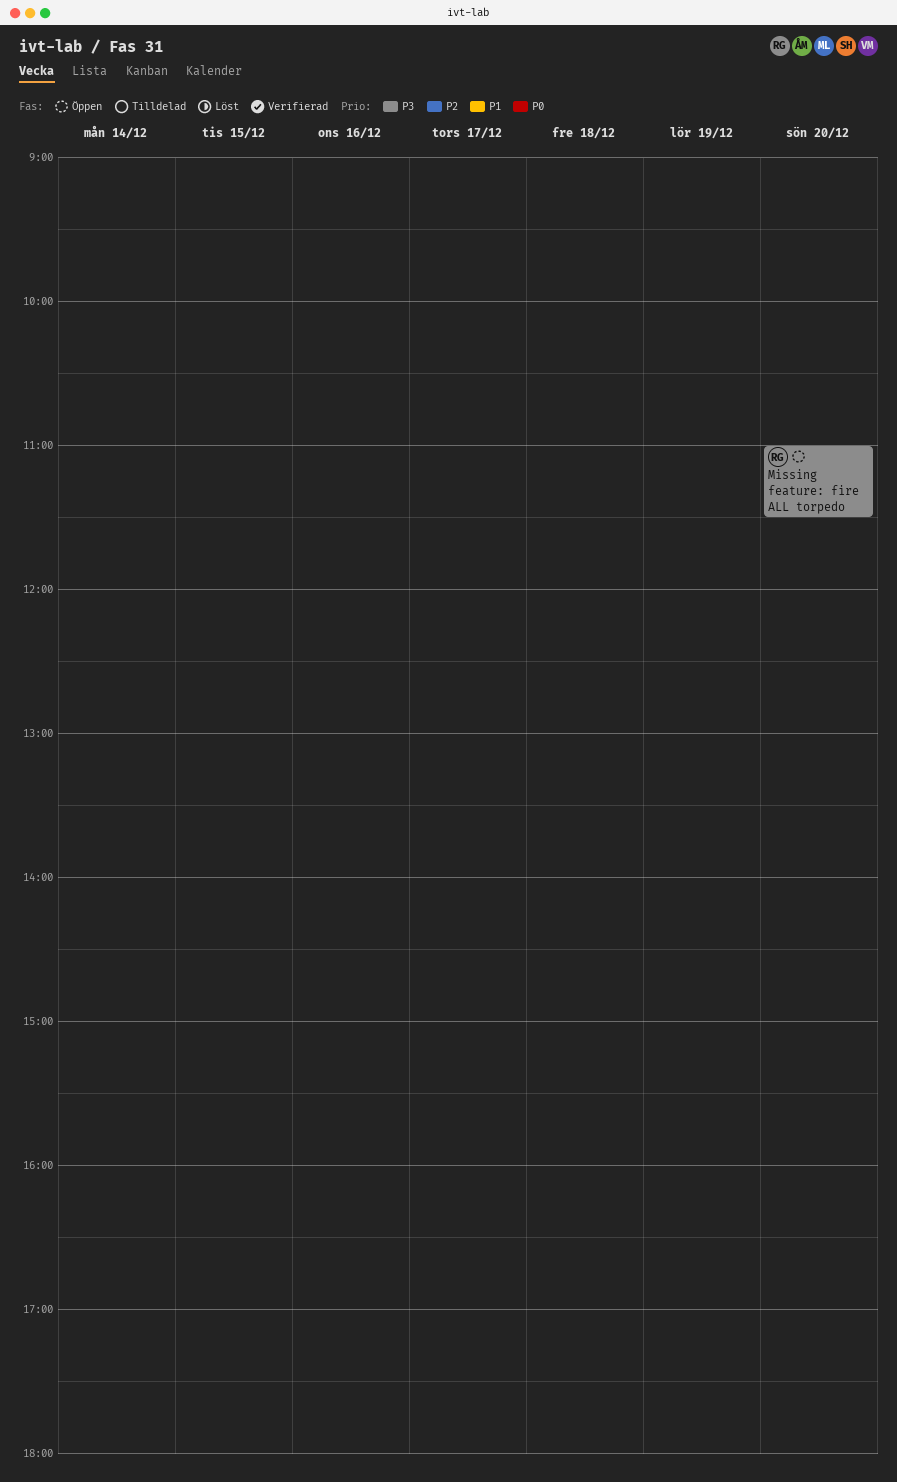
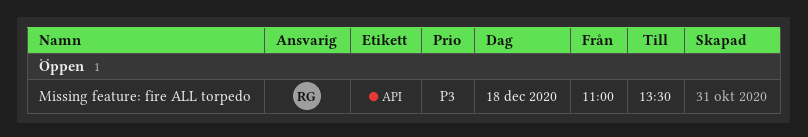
Missing feature: fire ALL torpedo, day: Dec 20 -> Dec 18
Missing feature: fire ALL torpedo, ends: 11:30 -> 13:30

